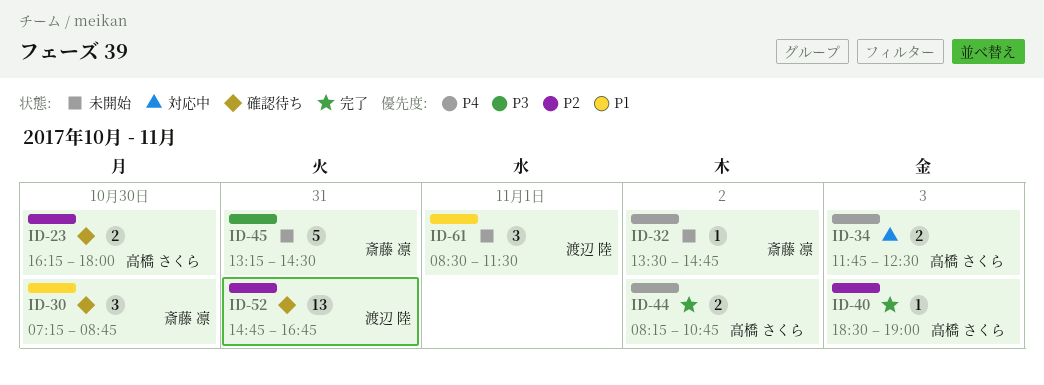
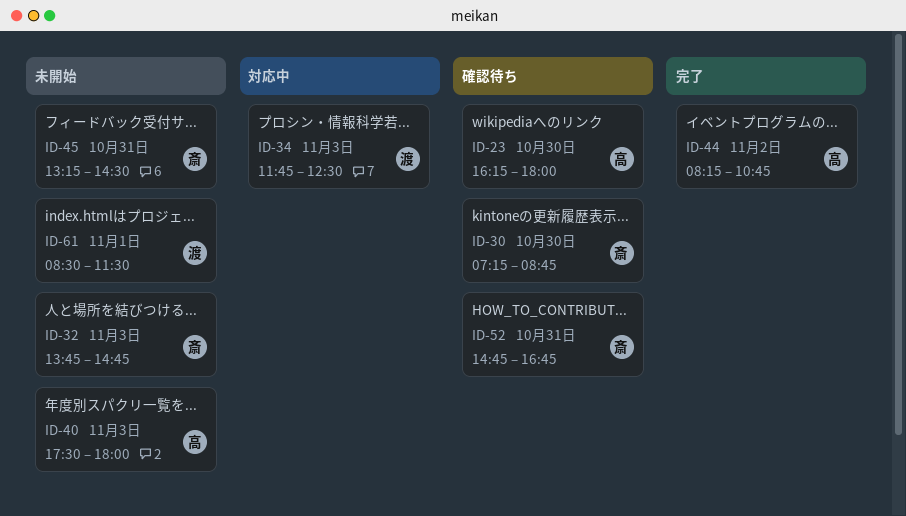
ID-32, day: Nov 2 -> Nov 3
ID-32, begins: 13:30 -> 13:45
ID-34, owner: 高橋 さくら -> 渡辺 陸
ID-40, status: 完了 -> 未開始
ID-40, begins: 18:30 -> 17:30
ID-40, ends: 19:00 -> 18:00
ID-52, owner: 渡辺 陸 -> 斎藤 凛

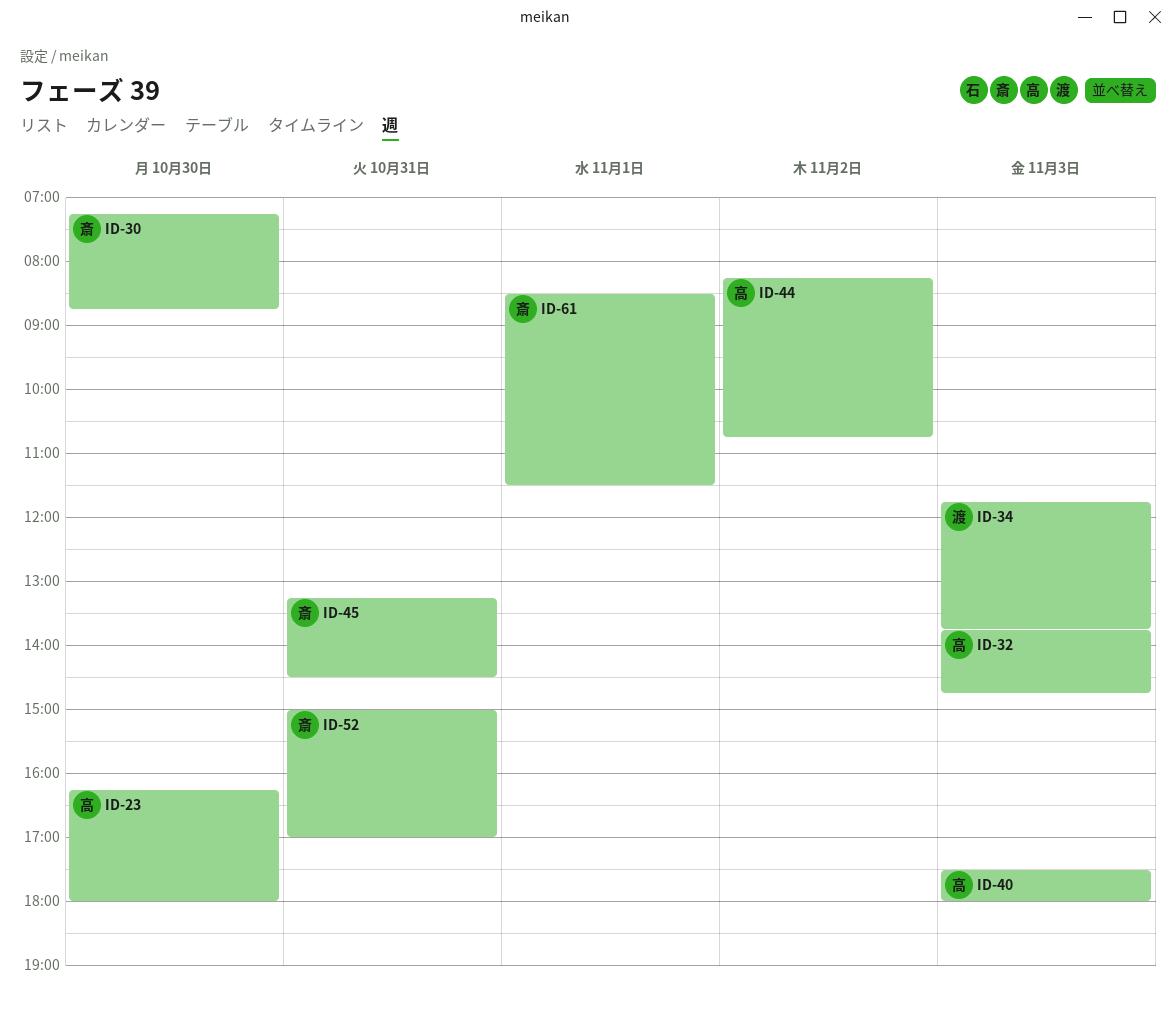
ID-32, owner: 斎 -> 高
ID-34, ends: 12:30 -> 13:45
ID-52, begins: 14:45 -> 15:00
ID-52, ends: 16:45 -> 17:00
ID-61, owner: 渡 -> 斎

